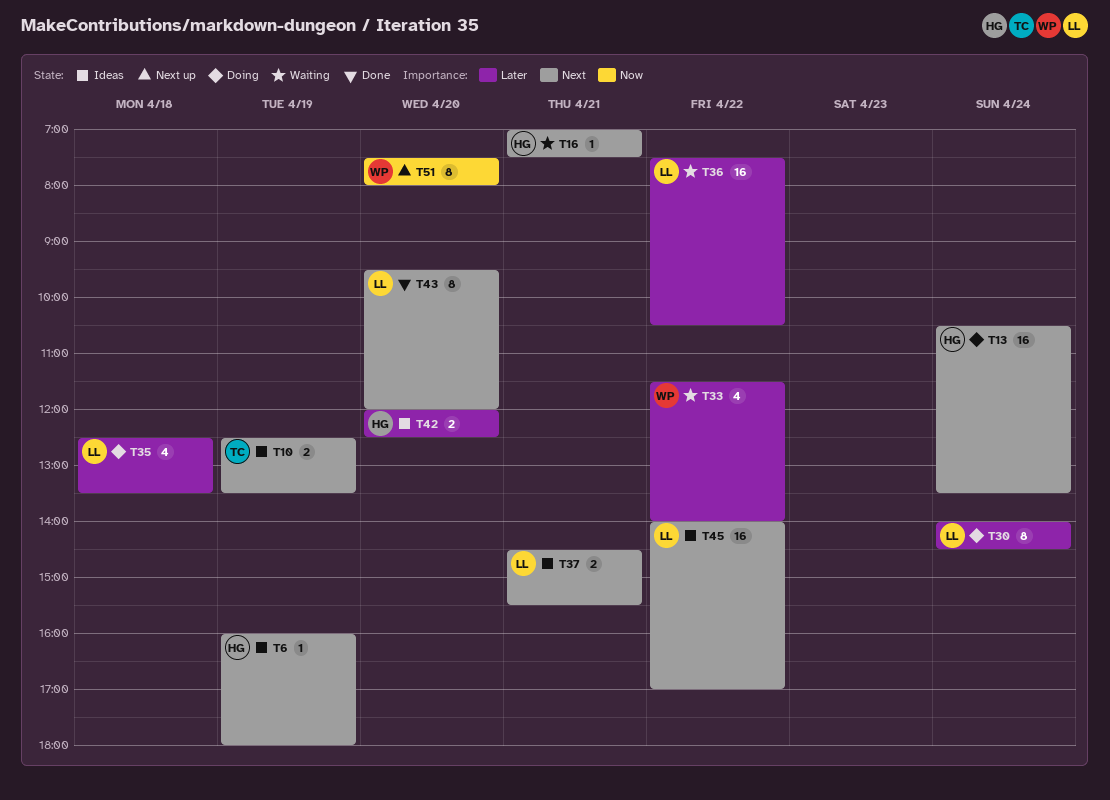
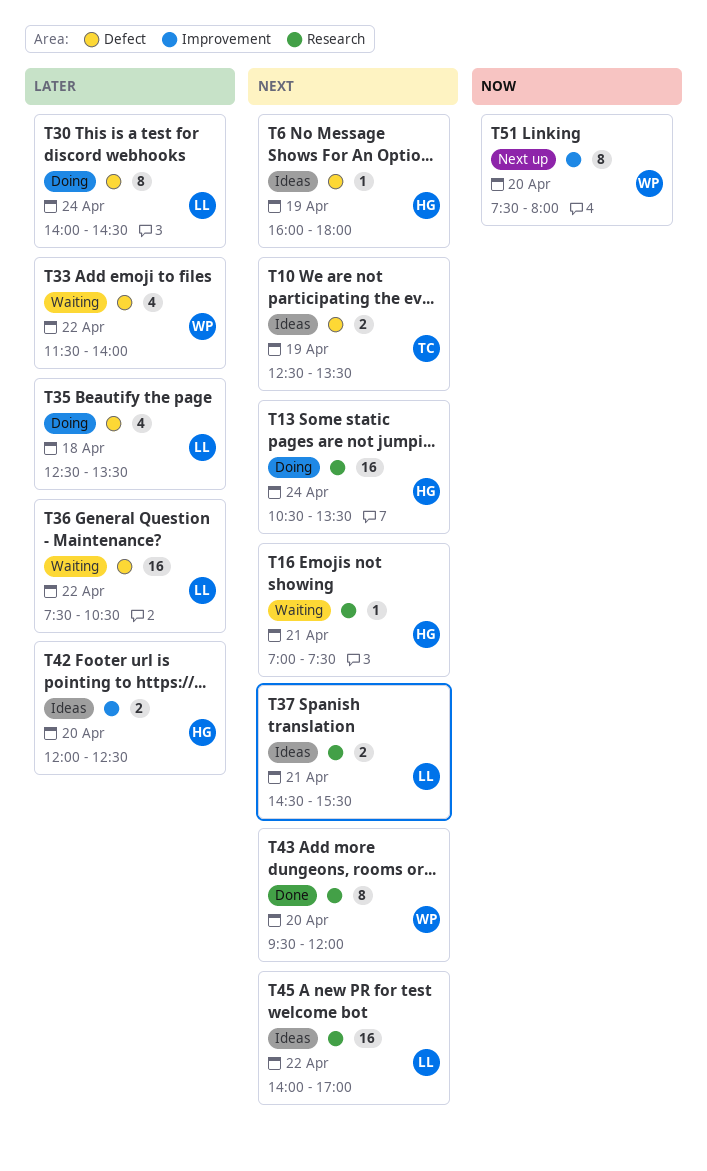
T43, owner: LL -> WP

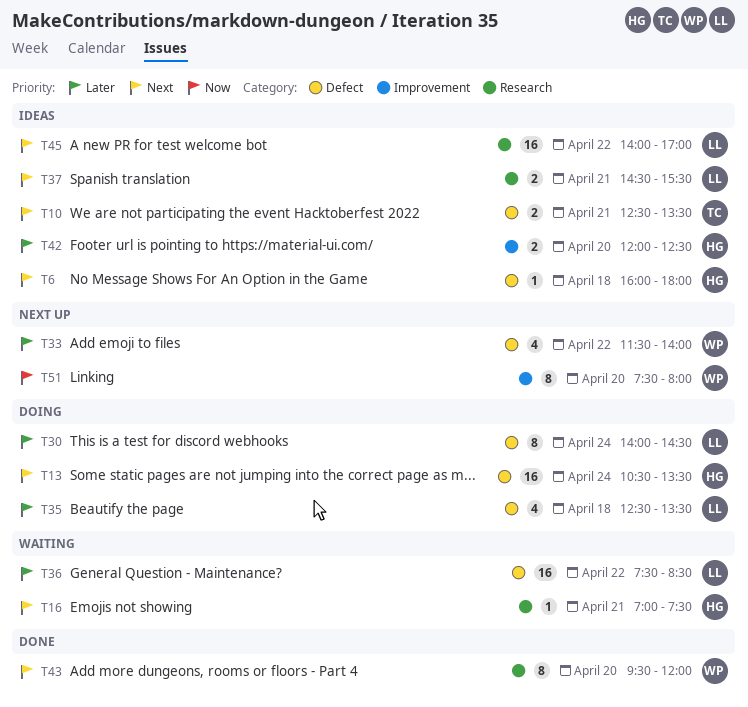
T6, day: Apr 19 -> Apr 18
T10, day: Apr 19 -> Apr 21
T13, label: Research -> Defect
T33, status: Waiting -> Next up
T36, ends: 10:30 -> 08:30

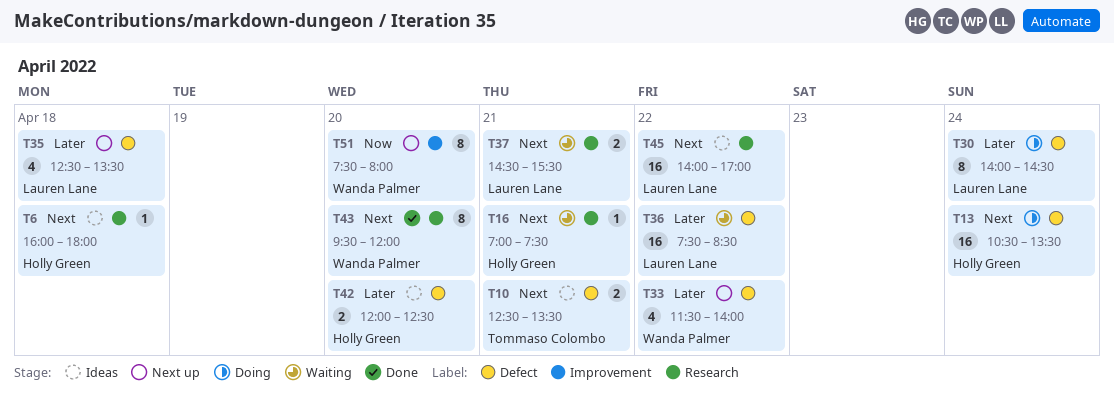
T6, label: Defect -> Research
T35, status: Doing -> Next up
T37, status: Ideas -> Waiting
T42, label: Improvement -> Defect

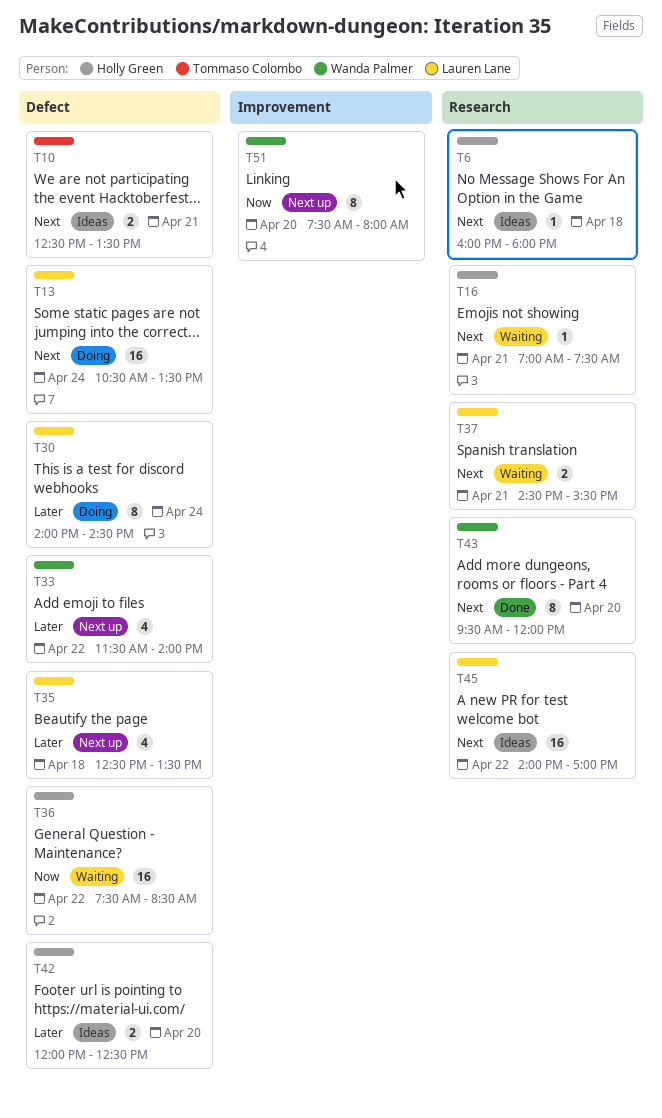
T13, owner: Holly Green -> Lauren Lane
T36, owner: Lauren Lane -> Holly Green
T36, priority: Later -> Now

